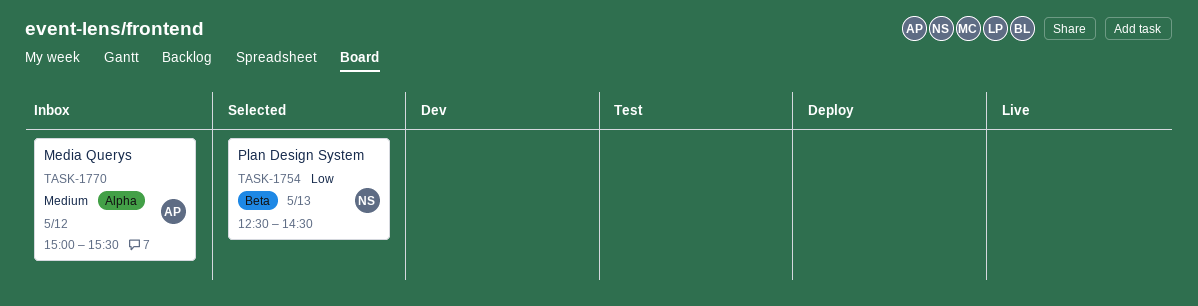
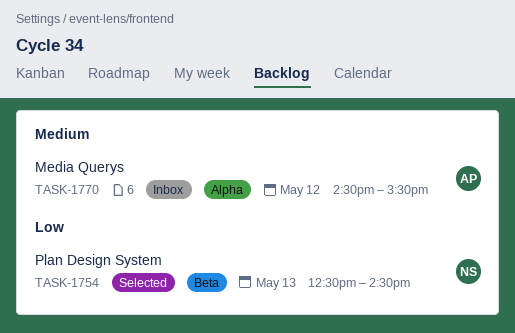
TASK-1770, begins: 15:00 -> 14:30

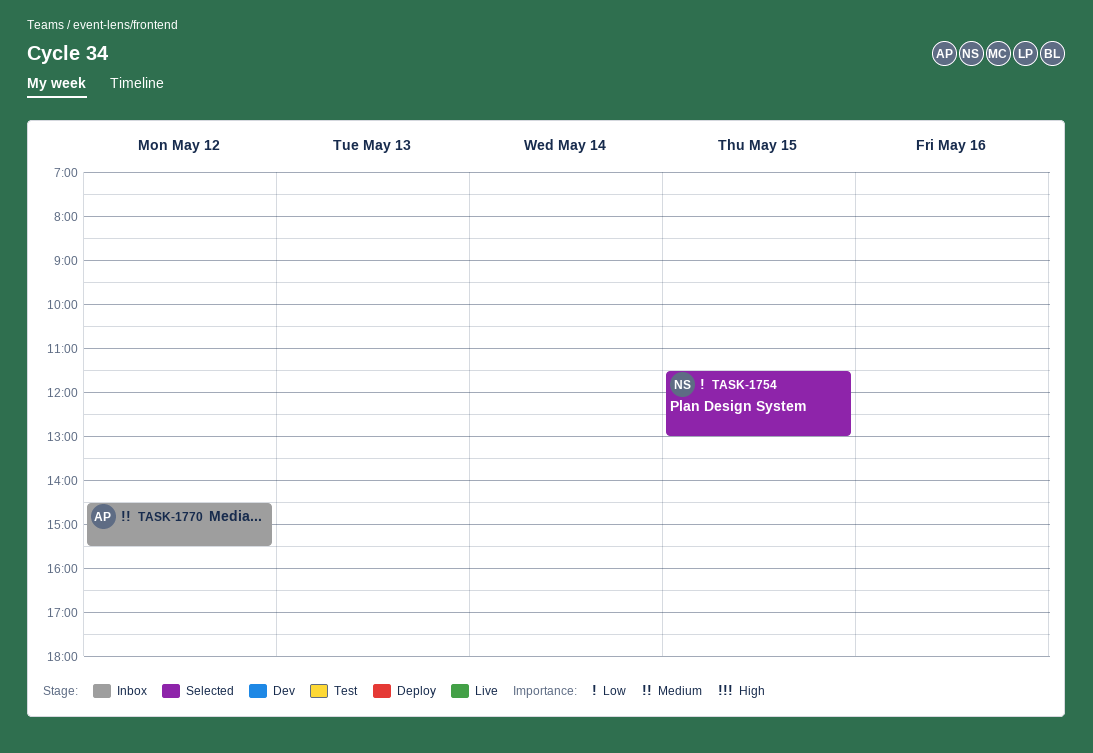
TASK-1754, day: May 13 -> May 15
TASK-1754, begins: 12:30 -> 11:30
TASK-1754, ends: 14:30 -> 13:00

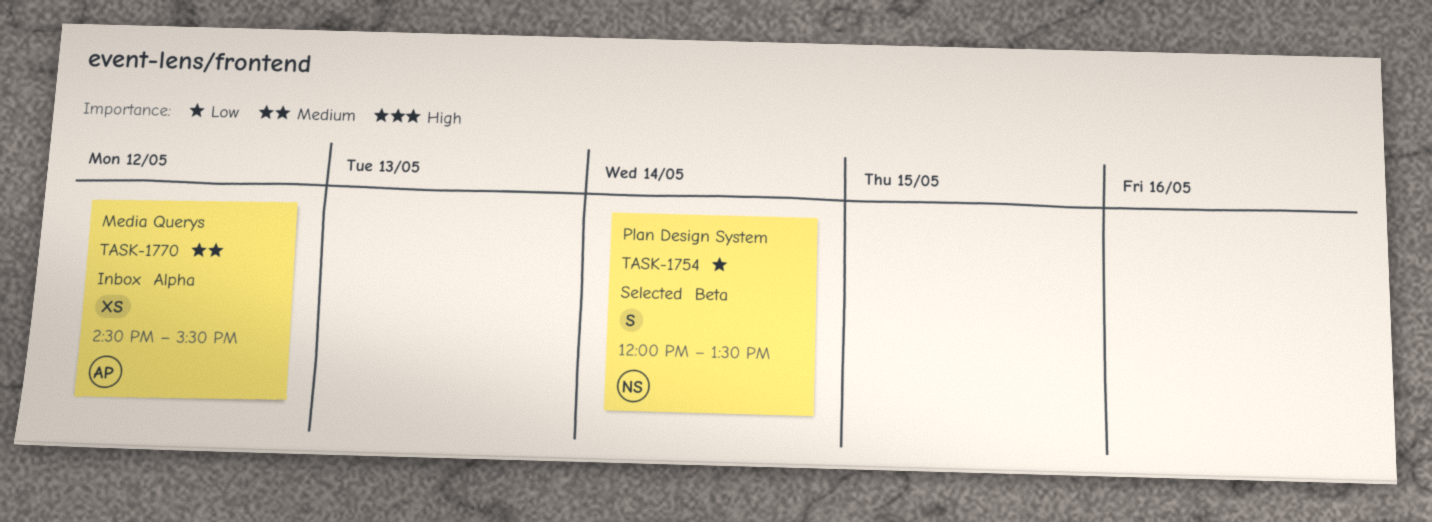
TASK-1754, day: May 15 -> May 14
TASK-1754, begins: 11:30 -> 12:00
TASK-1754, ends: 13:00 -> 13:30

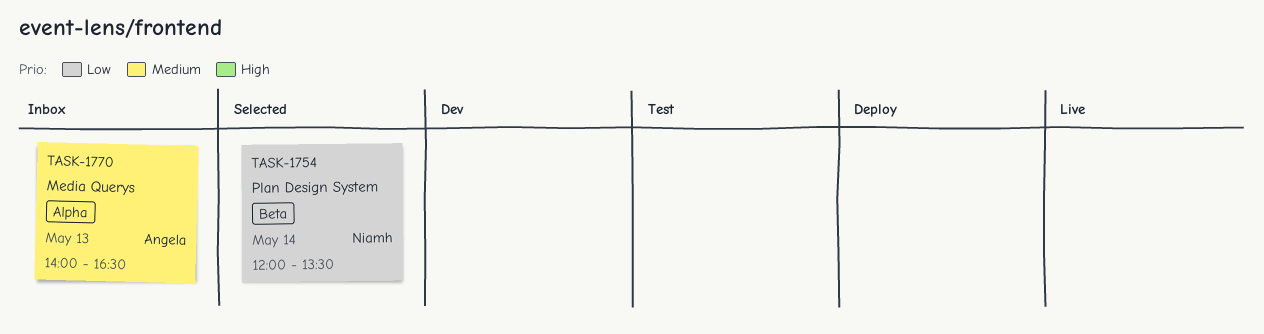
TASK-1770, day: May 12 -> May 13
TASK-1770, begins: 14:30 -> 14:00
TASK-1770, ends: 15:30 -> 16:30

